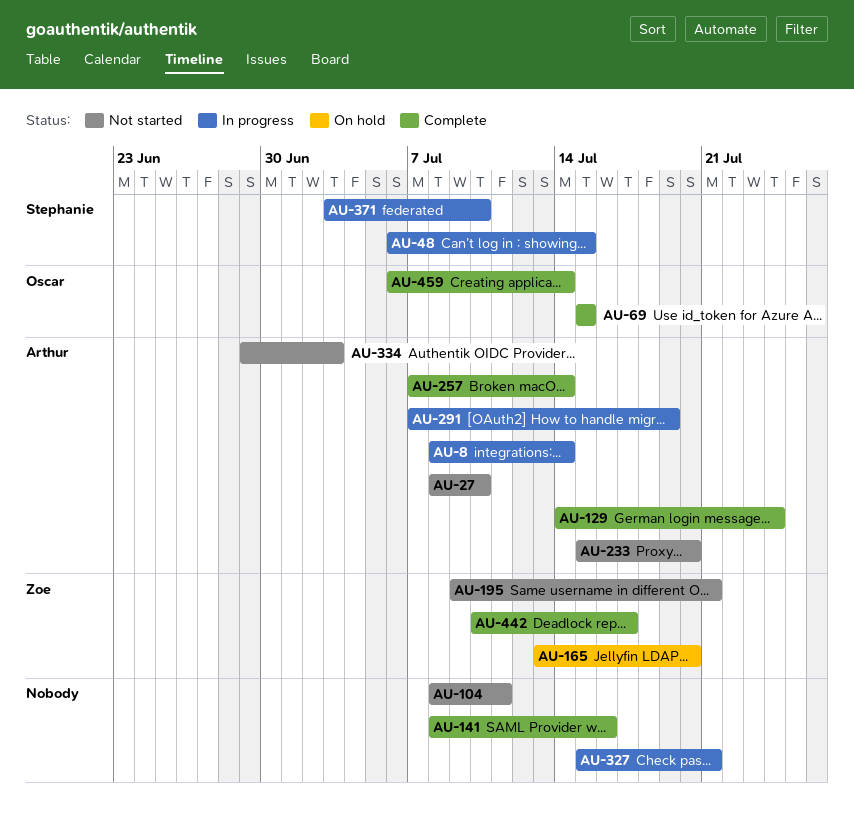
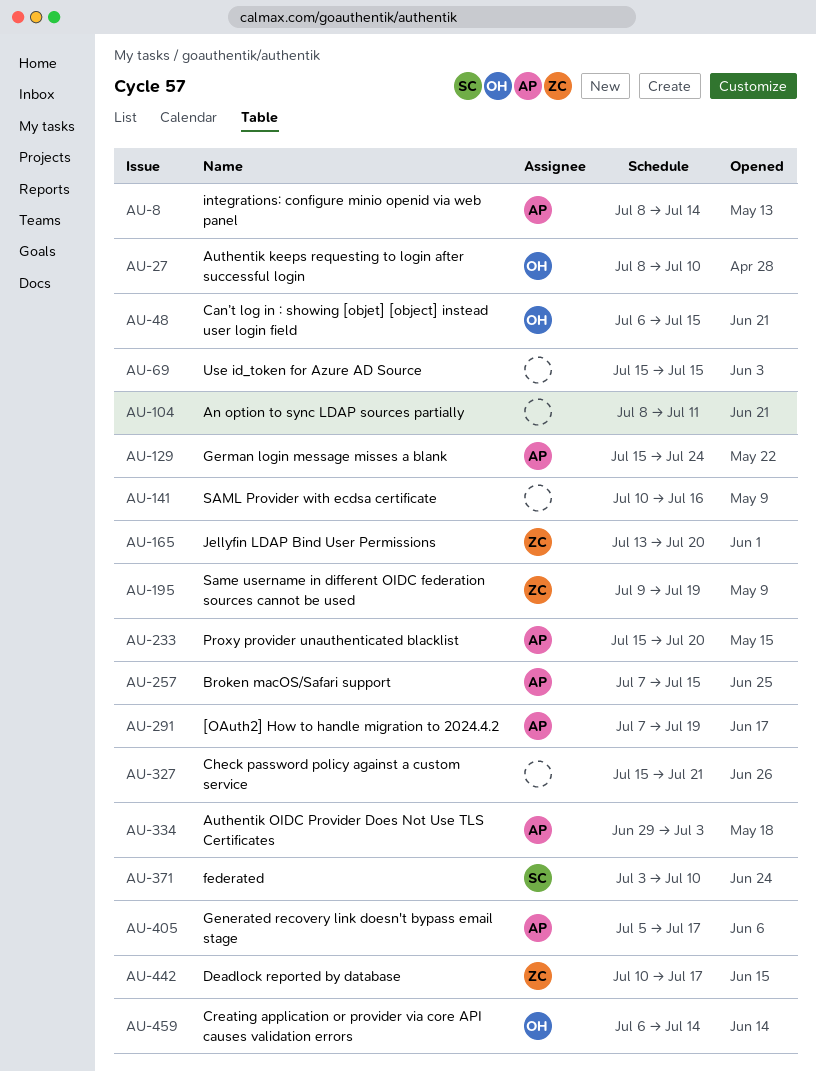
AU-27, owner: Arthur -> Oscar
AU-48, owner: Stephanie -> Oscar
AU-69, owner: Oscar -> none
AU-129, start: Jul 14 -> Jul 15
AU-141, start: Jul 8 -> Jul 10
AU-195, due: Jul 21 -> Jul 19
AU-257, due: Jul 14 -> Jul 15
AU-405: none -> present

